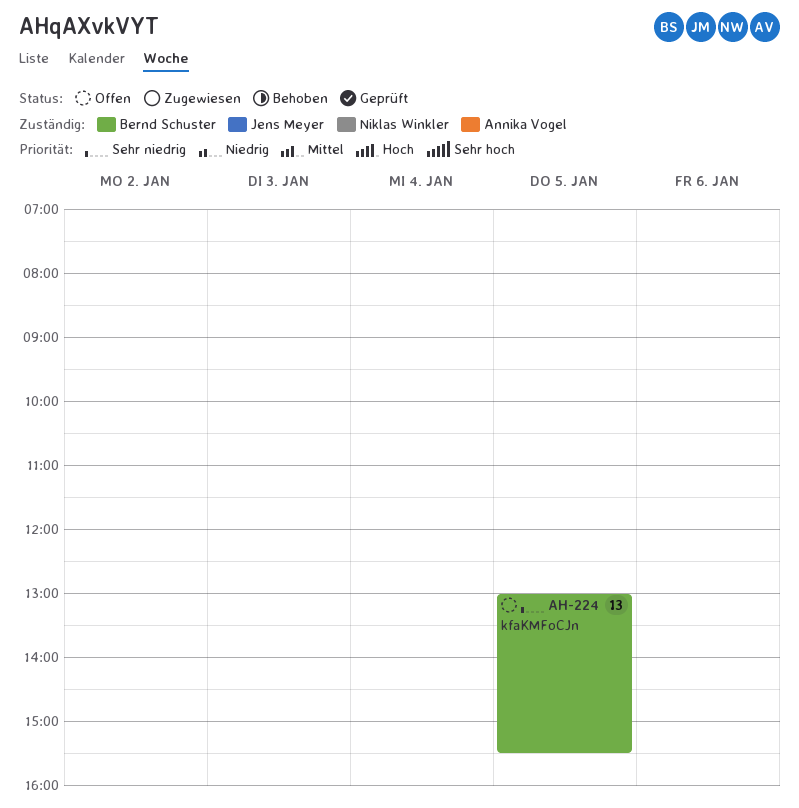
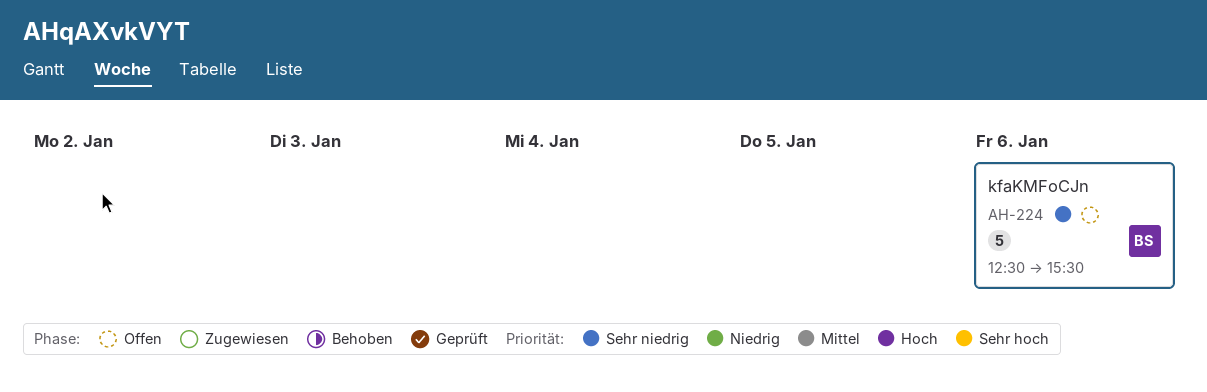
AH-224, estimate: 13 -> 5
AH-224, day: Jan 5 -> Jan 6
AH-224, begins: 13:00 -> 12:30

